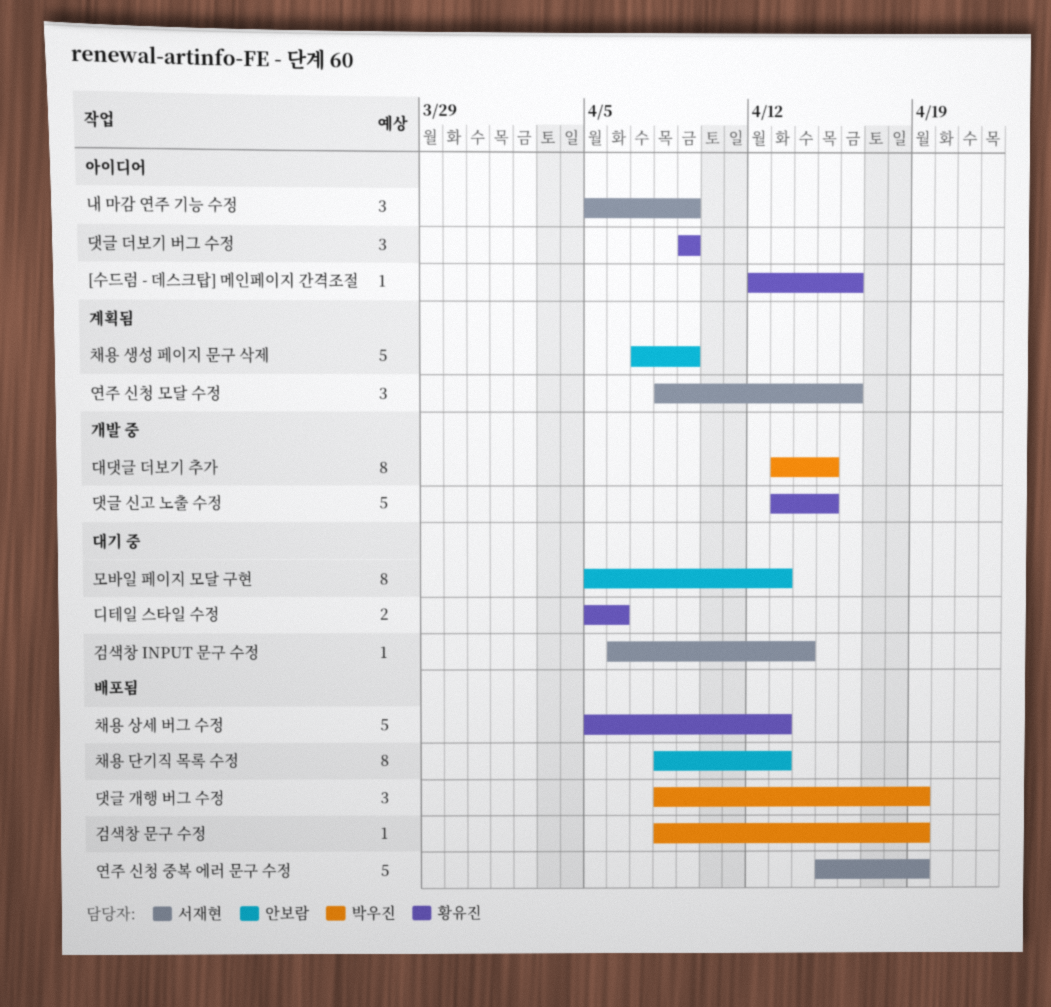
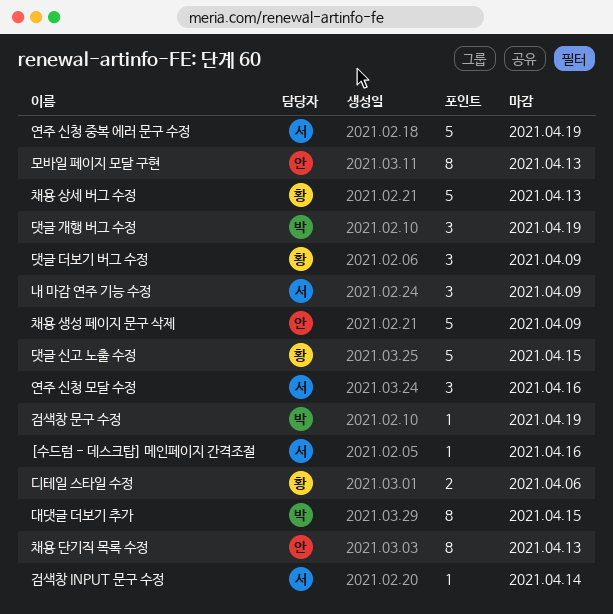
[수드럼 - 데스크탑] 메인페이지 간격조절, owner: 황유진 -> 서재현

